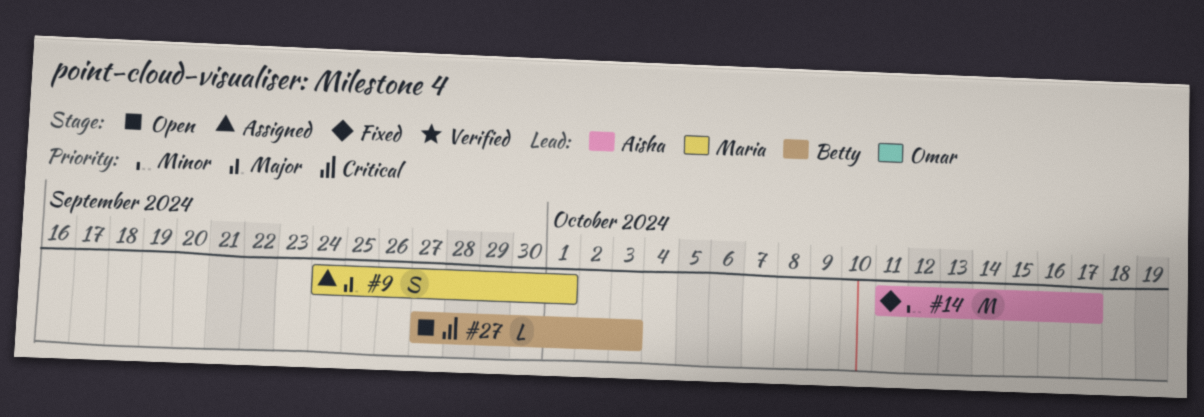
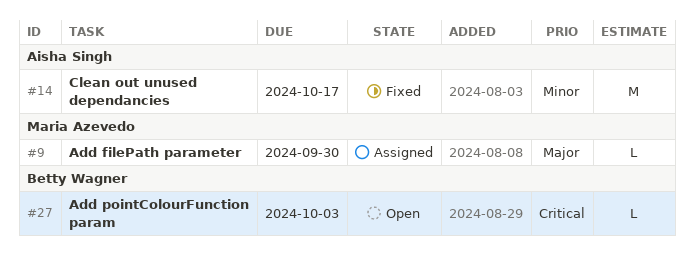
#9, estimate: S -> L
#9, due: Oct 1 -> Sep 30

